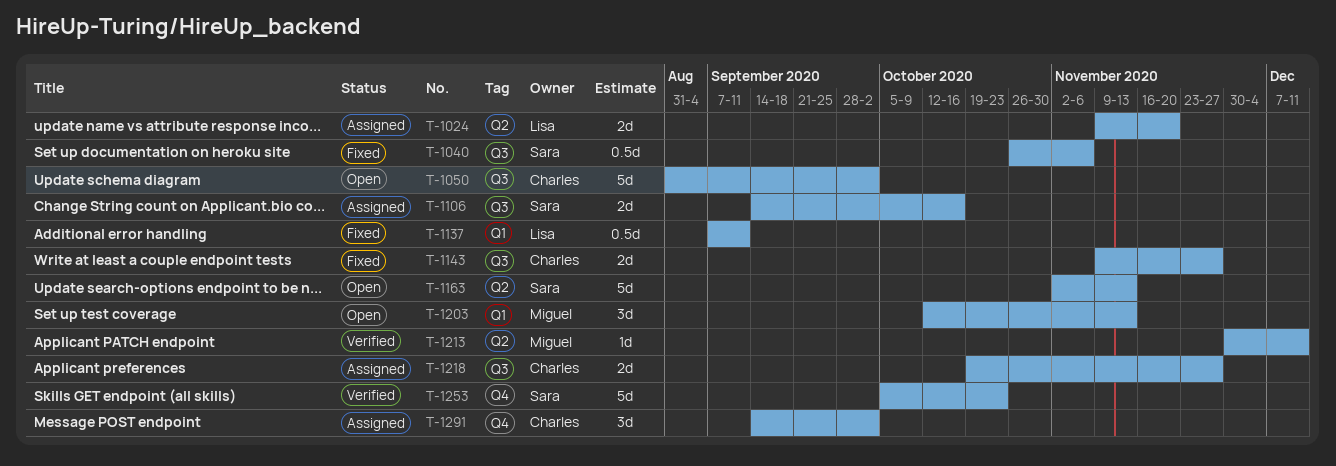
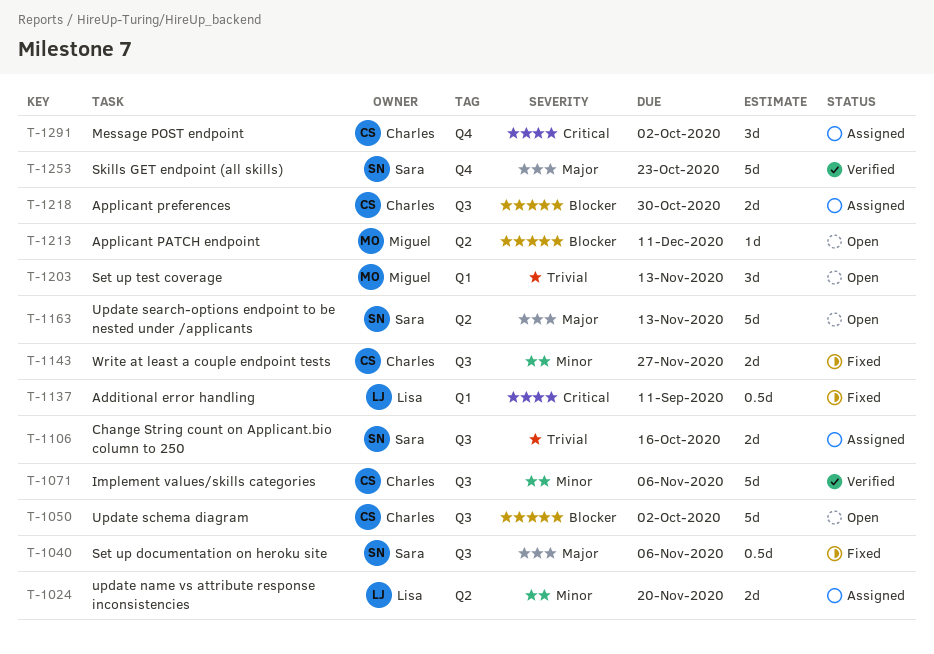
T-1071: none -> present
T-1213, status: Verified -> Open
T-1218, due: Nov 27 -> Oct 30

